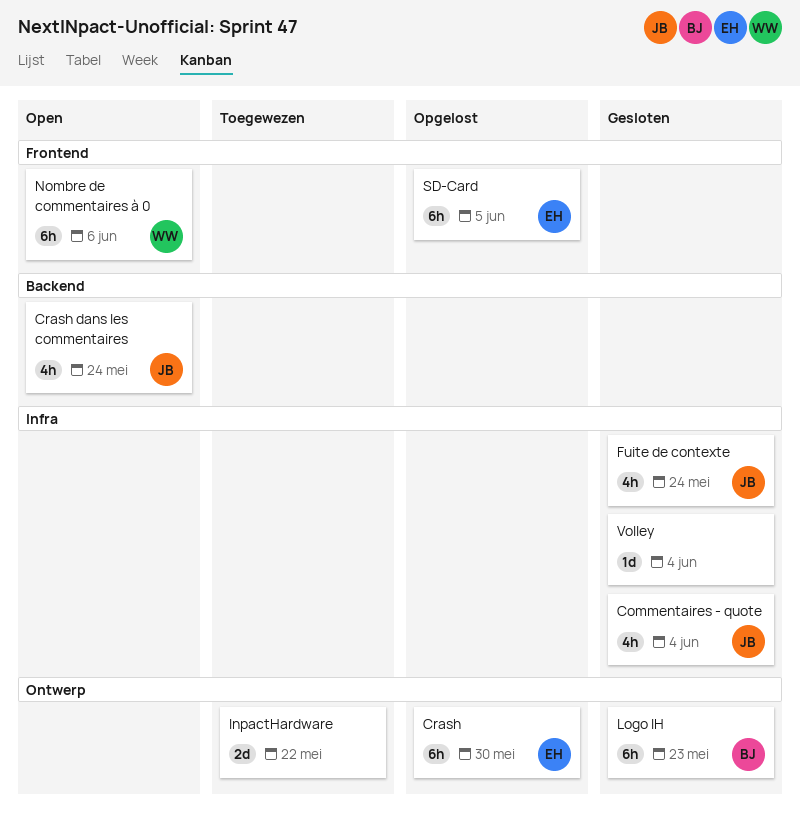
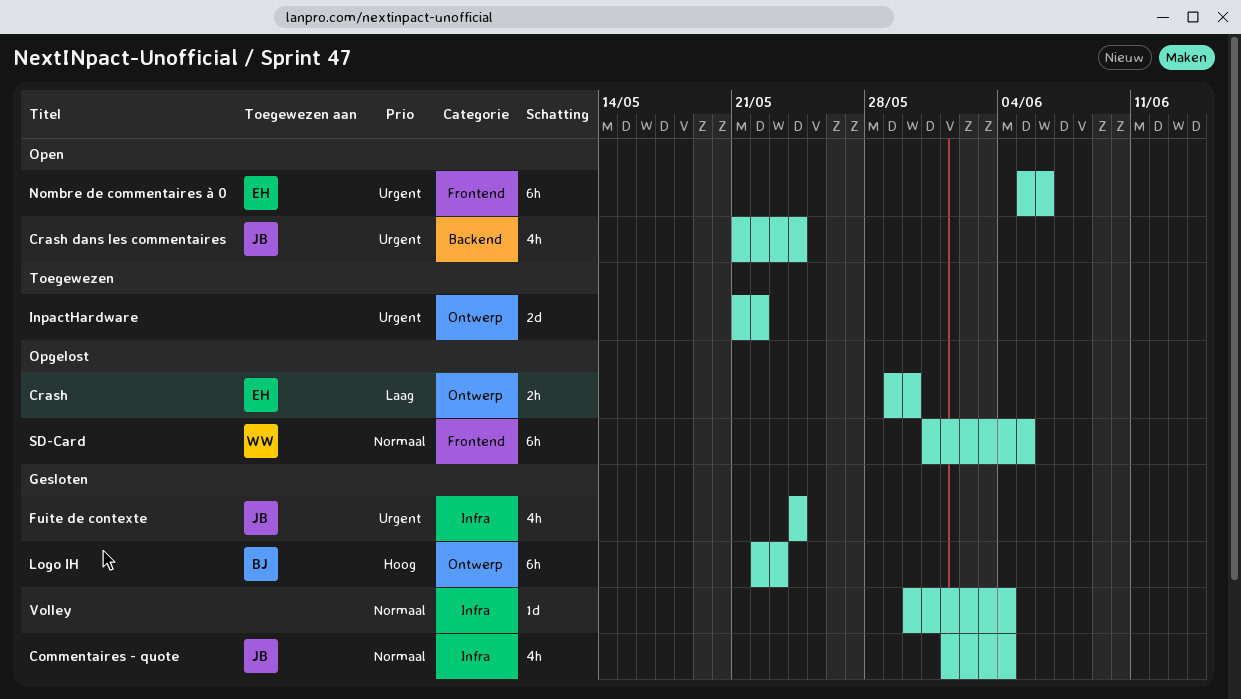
Crash, estimate: 6h -> 2h
Nombre de commentaires à 0, owner: WW -> EH
SD-Card, owner: EH -> WW

